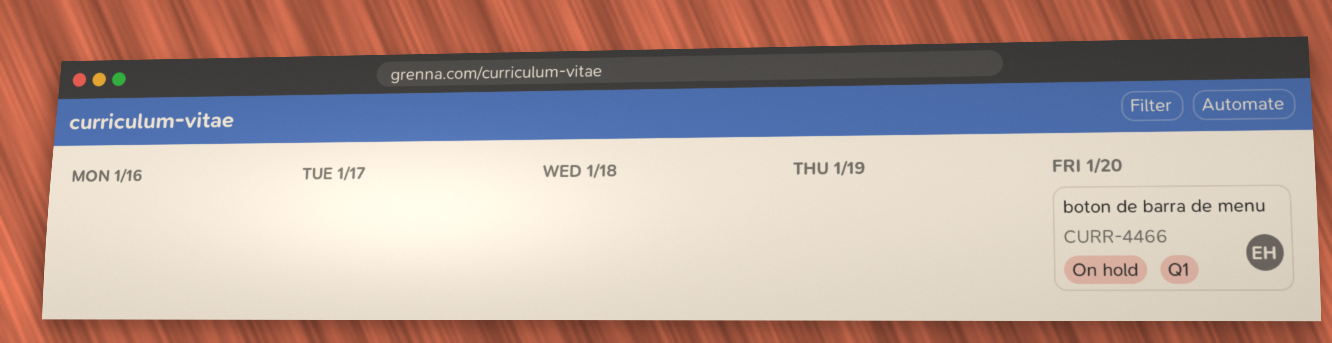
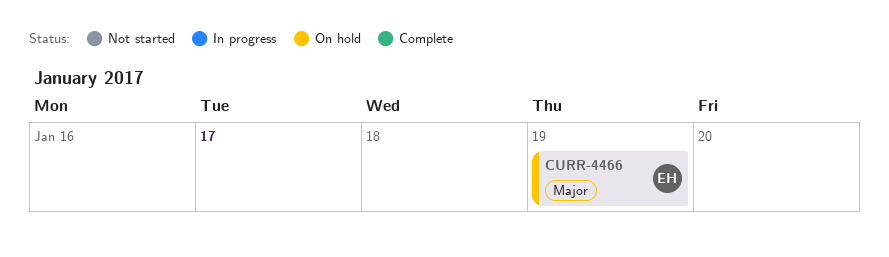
CURR-4466, due: Jan 20 -> Jan 19

